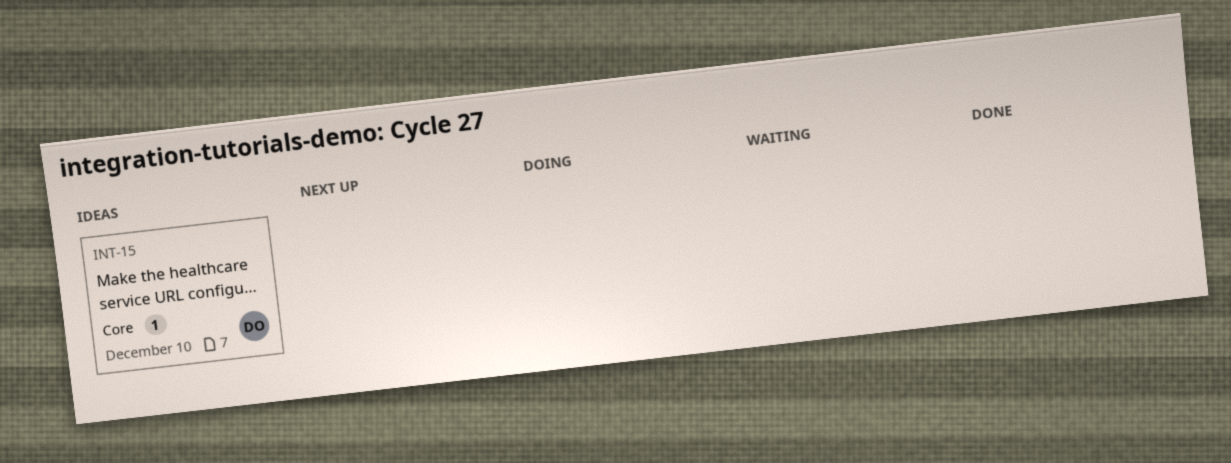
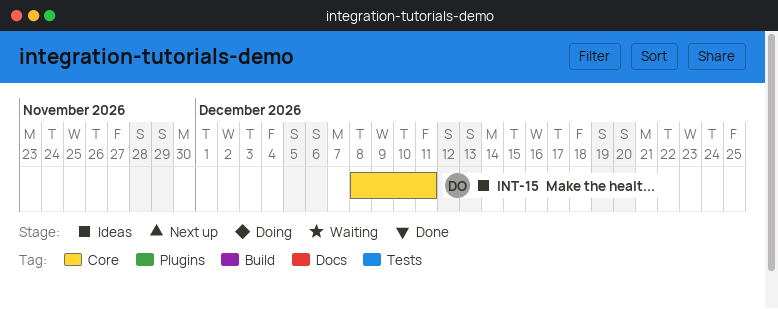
INT-15, due: Dec 10 -> Dec 11

